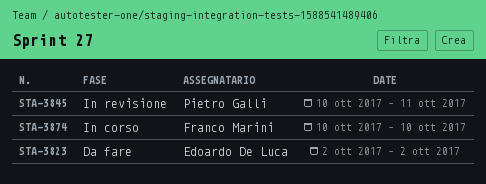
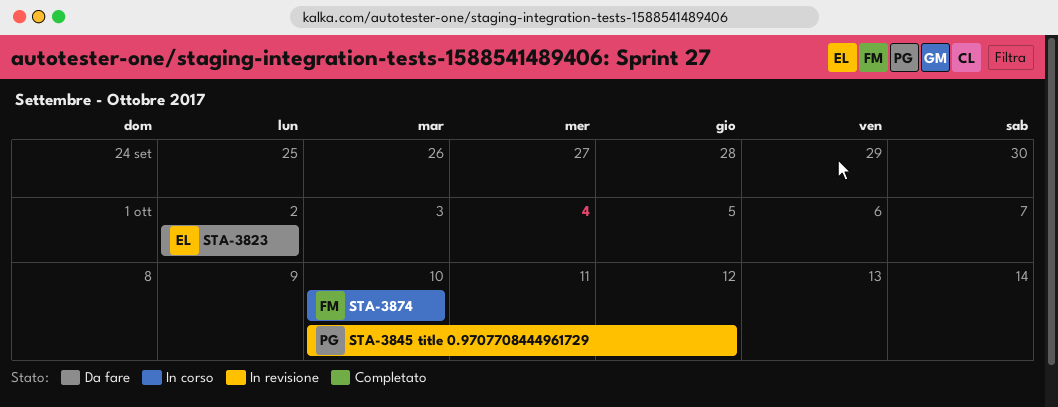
STA-3845, due: Oct 11 -> Oct 12

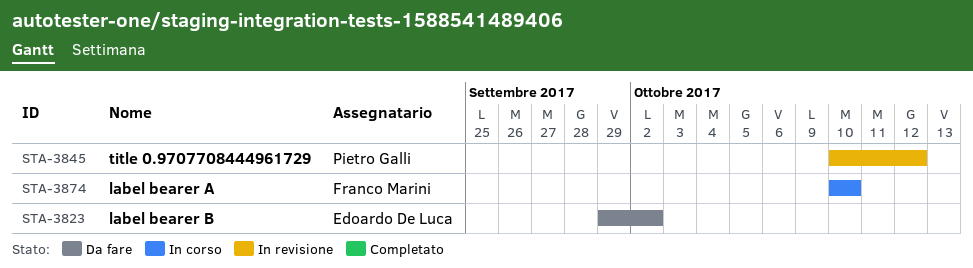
STA-3823, start: Oct 2 -> Sep 29

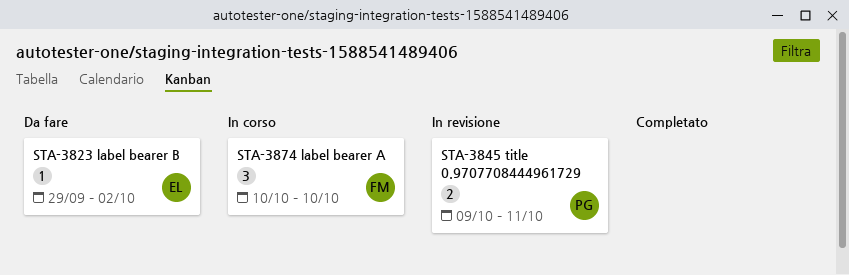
STA-3845, start: Oct 10 -> Oct 9
STA-3845, due: Oct 12 -> Oct 11

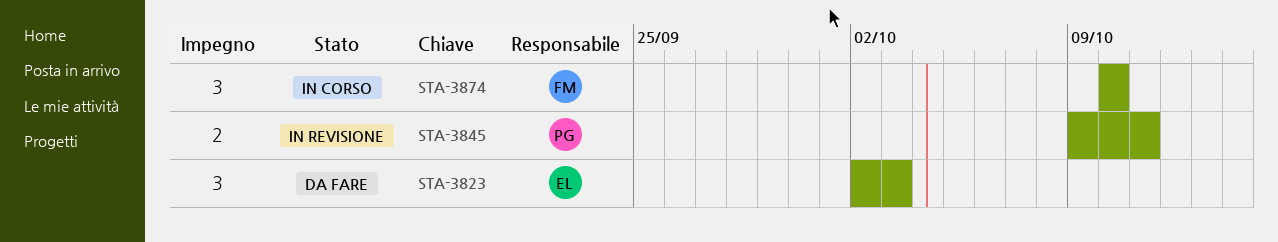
STA-3823, estimate: 1 -> 3
STA-3823, start: Sep 29 -> Oct 2
STA-3823, due: Oct 2 -> Oct 3

